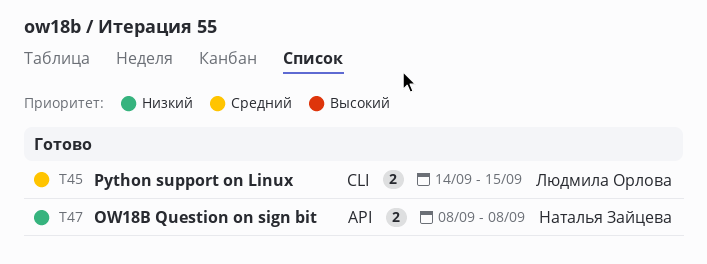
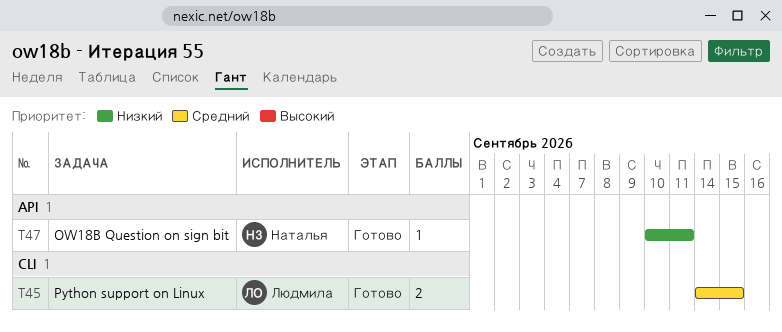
T47, estimate: 2 -> 1
T47, start: Sep 8 -> Sep 10
T47, due: Sep 8 -> Sep 11

